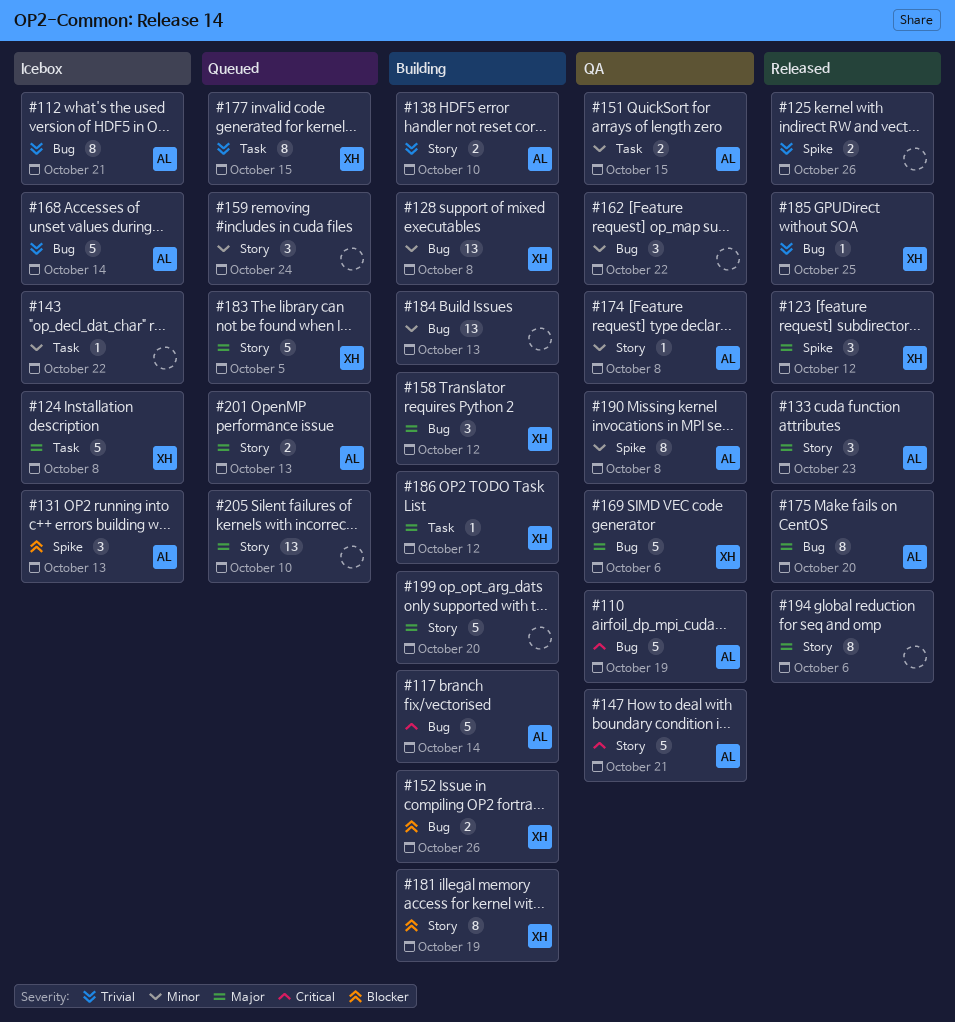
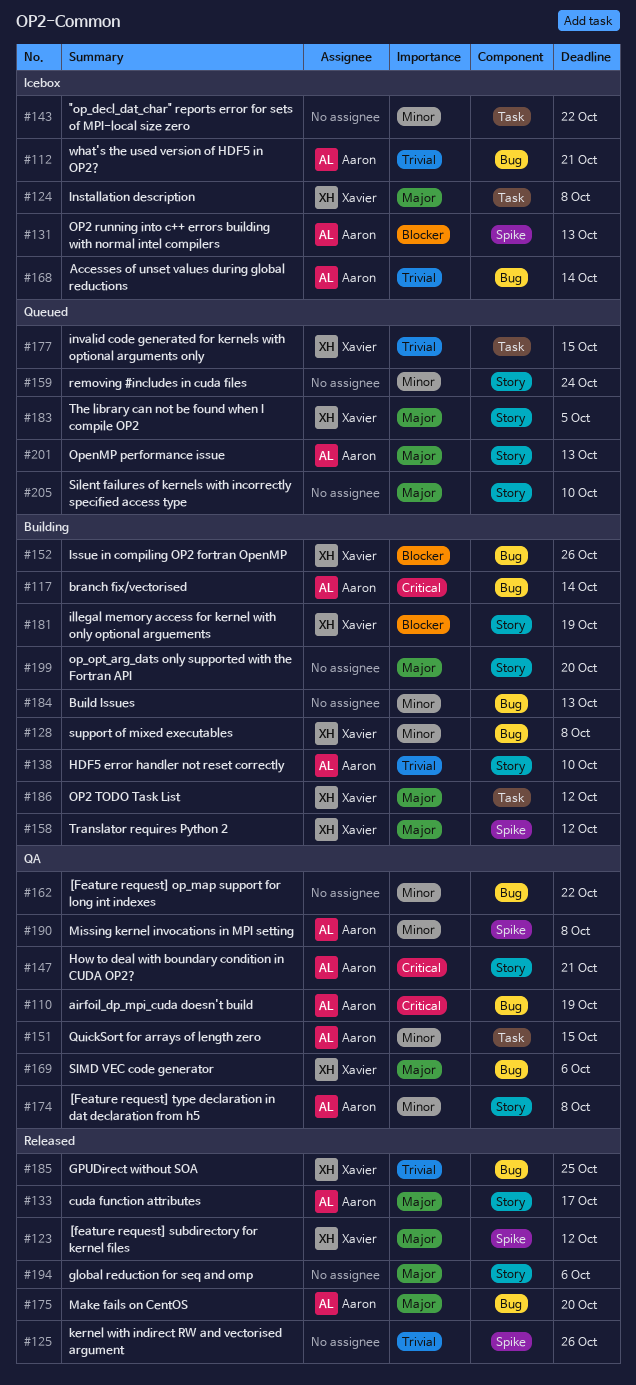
#133, due: Oct 23 -> Oct 17
#158, label: Bug -> Spike

